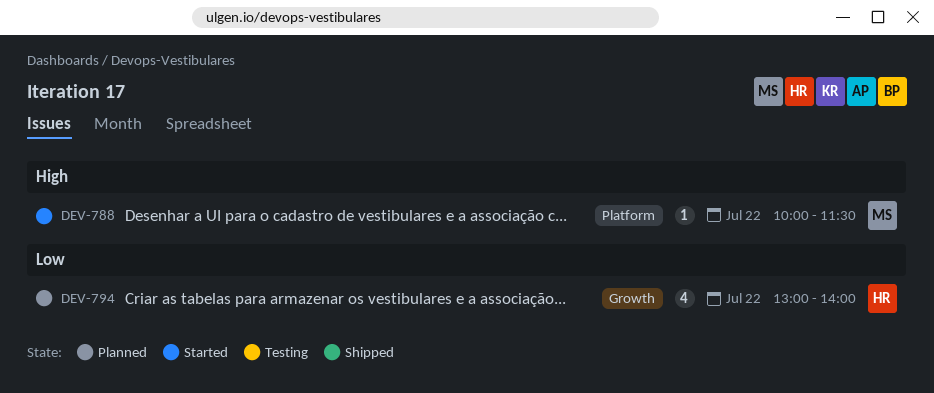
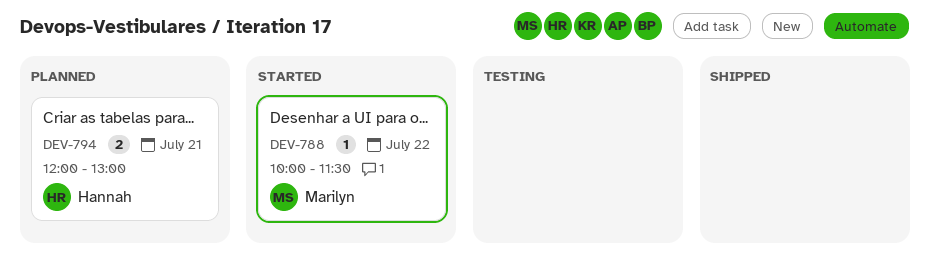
DEV-794, estimate: 4 -> 2
DEV-794, day: Jul 22 -> Jul 21
DEV-794, begins: 13:00 -> 12:00
DEV-794, ends: 14:00 -> 13:00

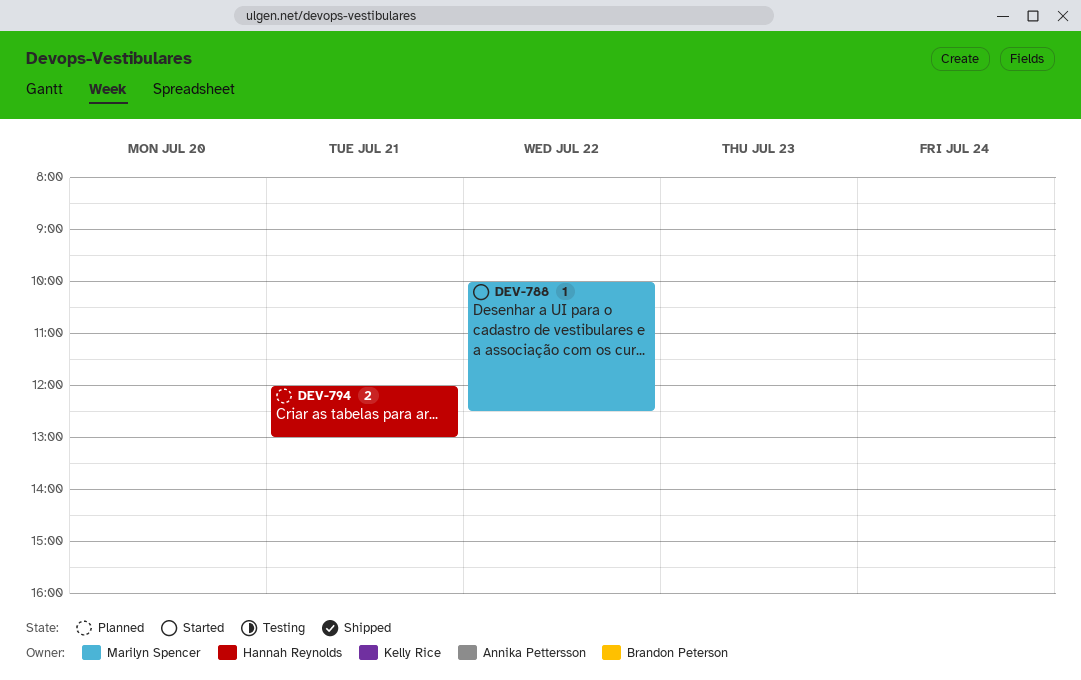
DEV-788, ends: 11:30 -> 12:30

